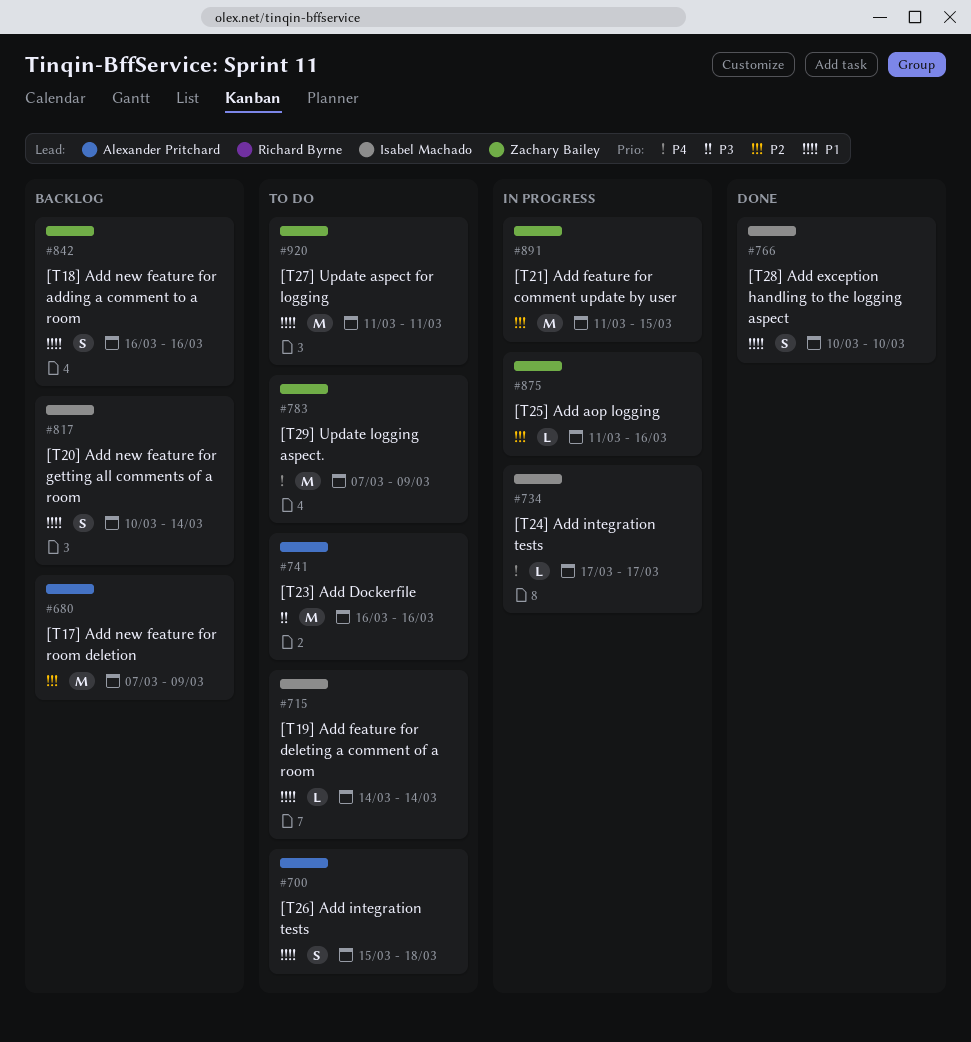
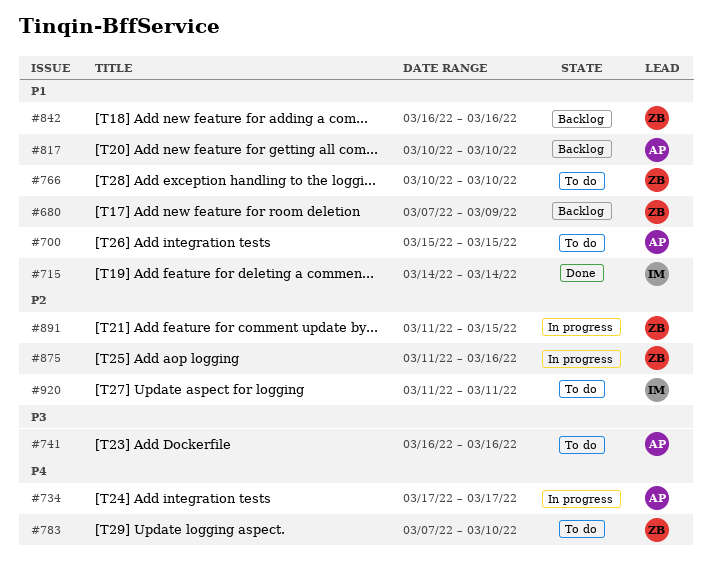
#680, owner: Alexander Pritchard -> Zachary Bailey
#680, priority: P2 -> P1
#700, due: Mar 18 -> Mar 15
#715, status: To do -> Done
#734, owner: Isabel Machado -> Alexander Pritchard
#766, status: Done -> To do
#766, owner: Isabel Machado -> Zachary Bailey
#783, due: Mar 9 -> Mar 10
#817, owner: Isabel Machado -> Alexander Pritchard
#817, due: Mar 14 -> Mar 10
#920, owner: Zachary Bailey -> Isabel Machado
#920, priority: P1 -> P2

